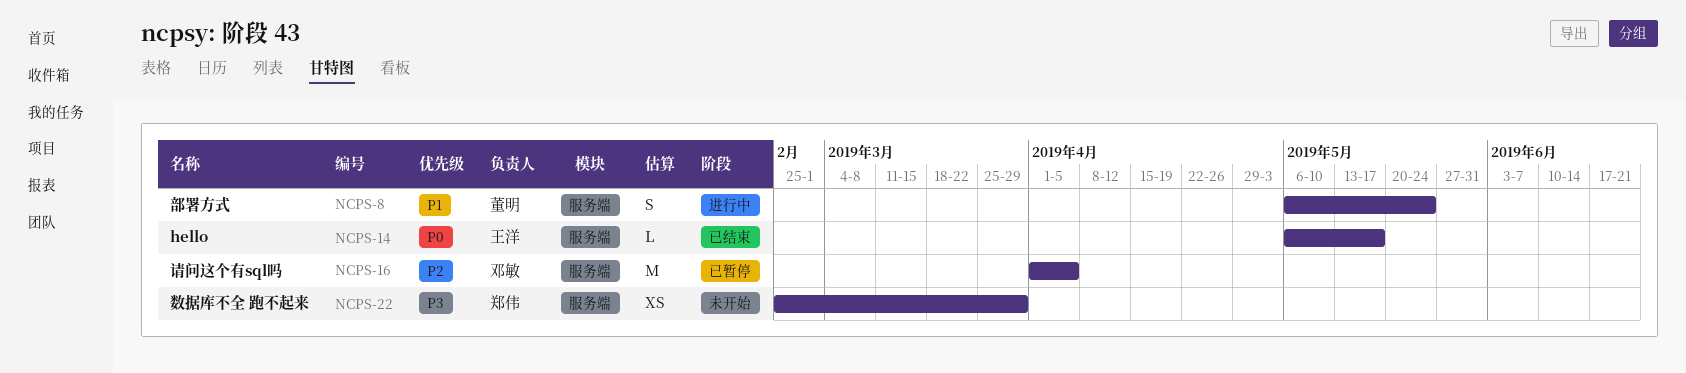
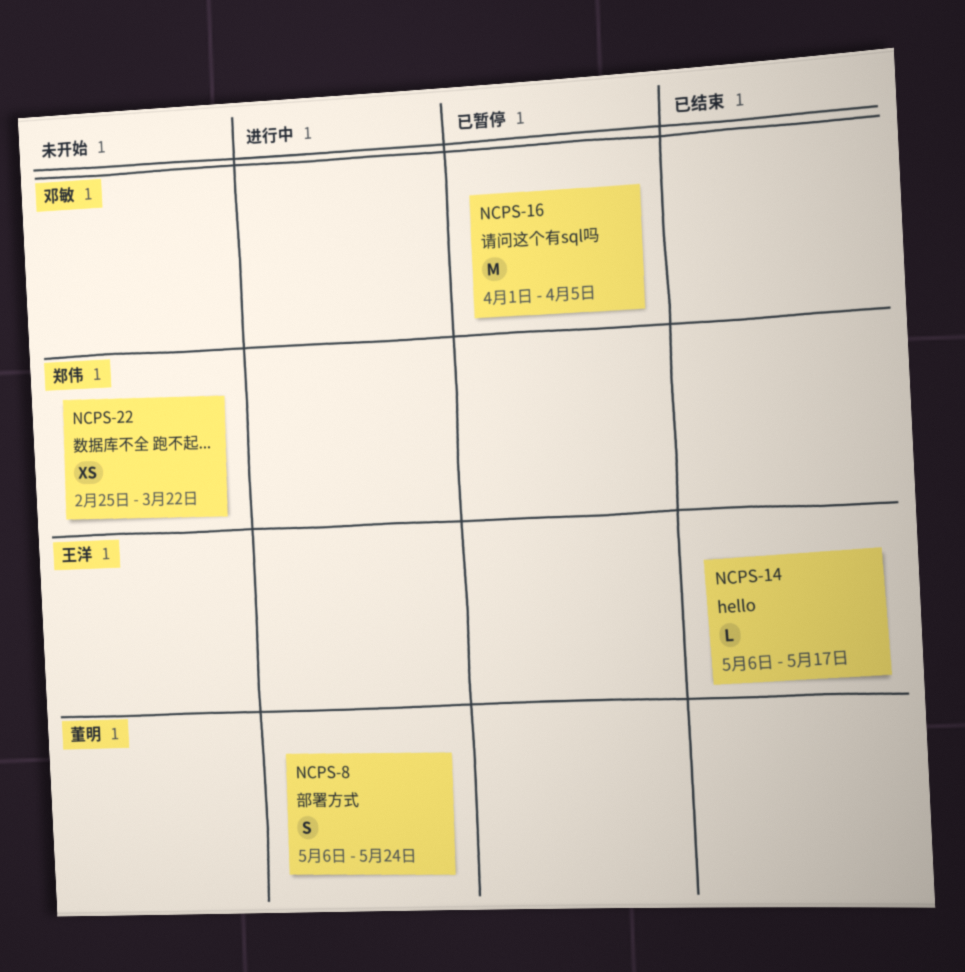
NCPS-22, due: Mar 29 -> Mar 22

